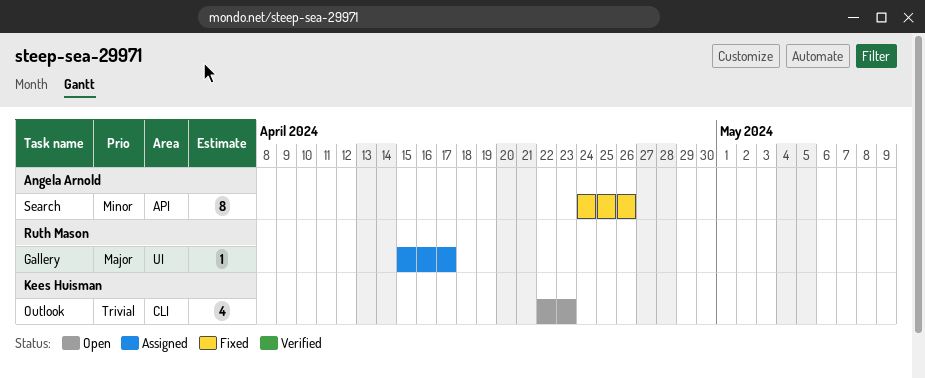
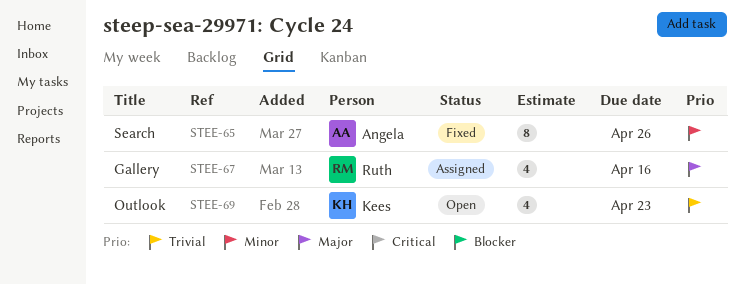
Gallery, estimate: 1 -> 4
Gallery, due: Apr 17 -> Apr 16

